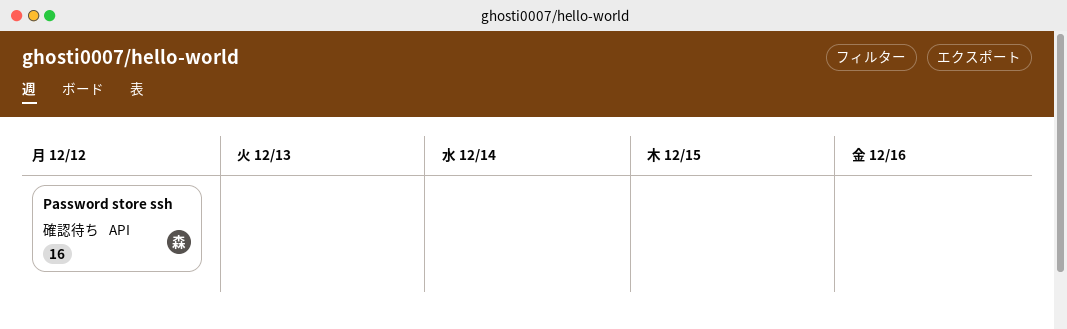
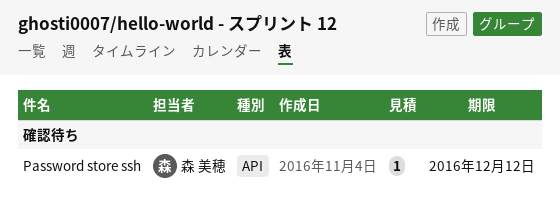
Password store ssh, estimate: 16 -> 1

